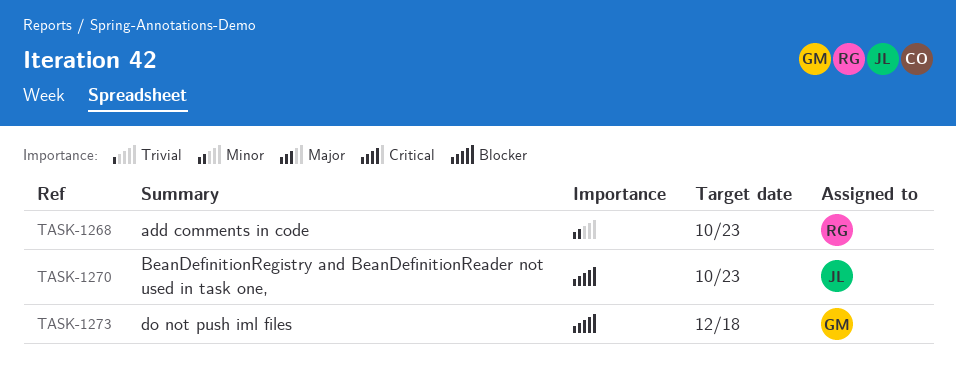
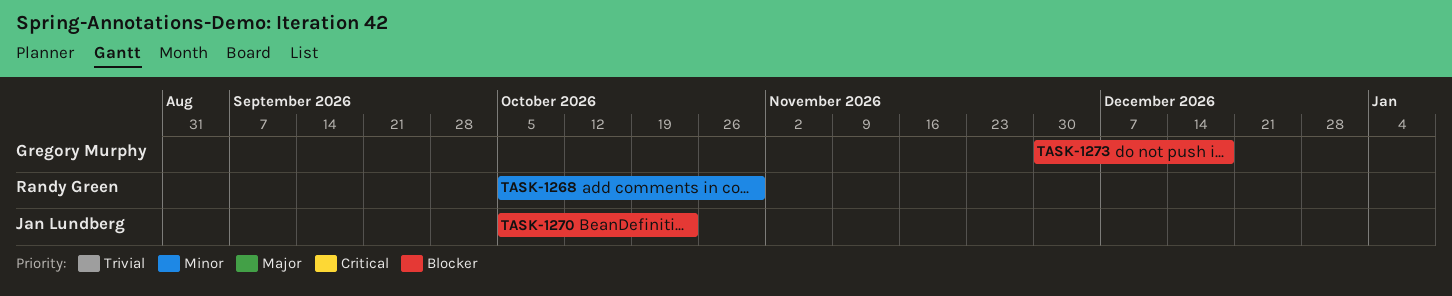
TASK-1268, due: Oct 23 -> Oct 30

